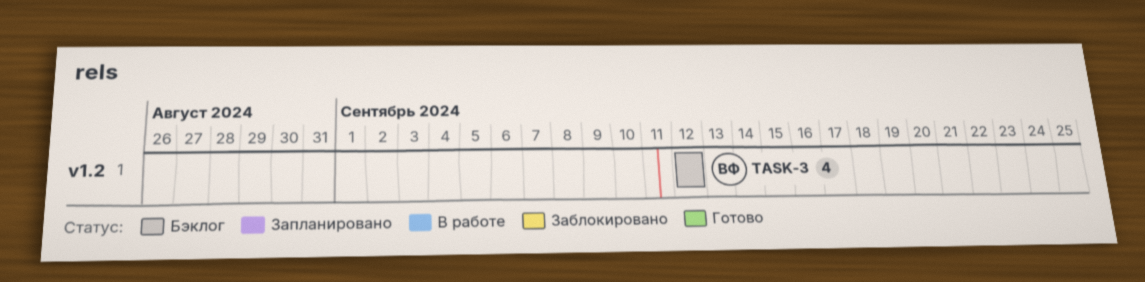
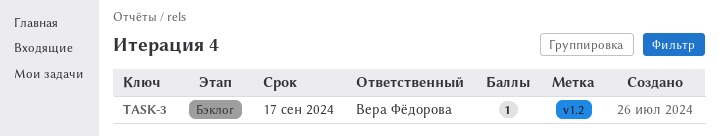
TASK-3, estimate: 4 -> 1
TASK-3, due: Sep 12 -> Sep 17

